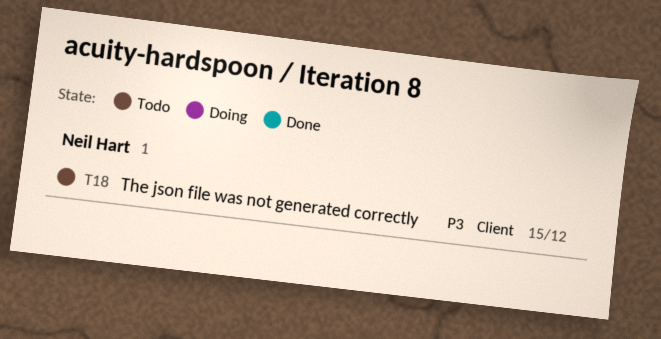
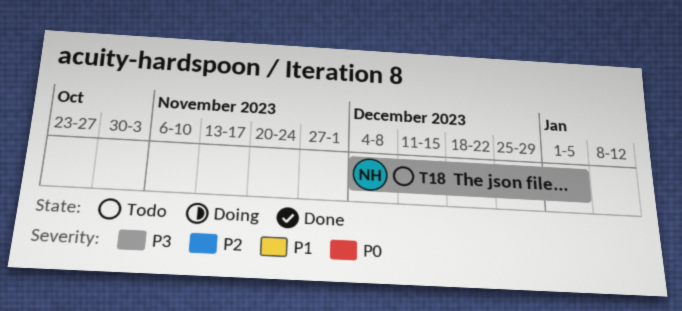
T18, due: Dec 15 -> Jan 5

